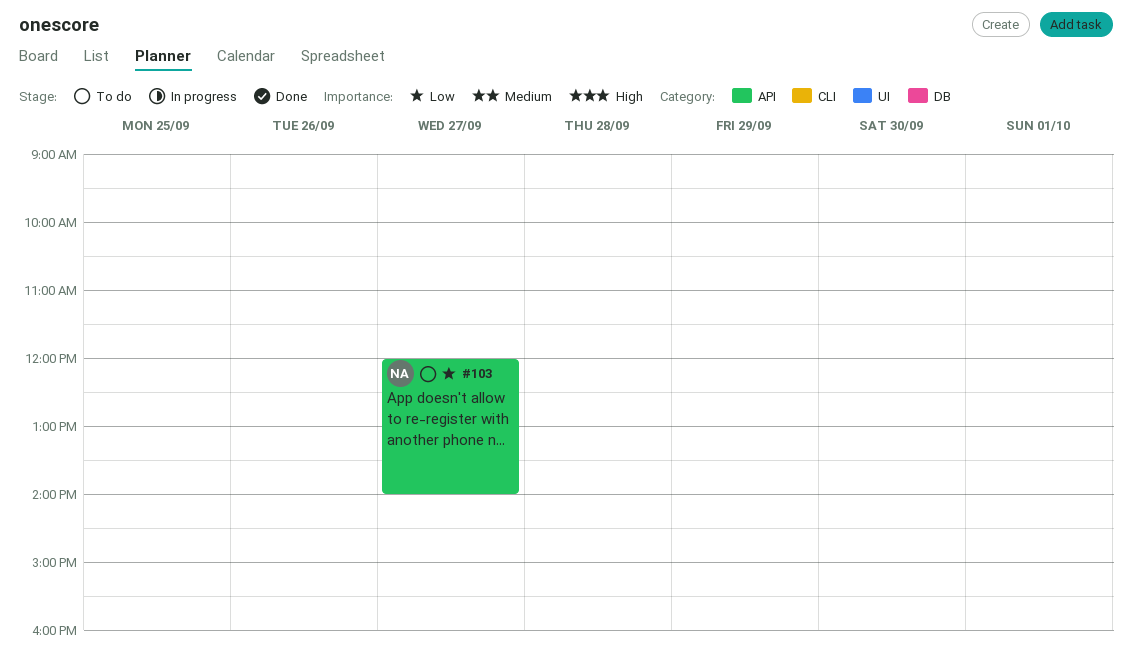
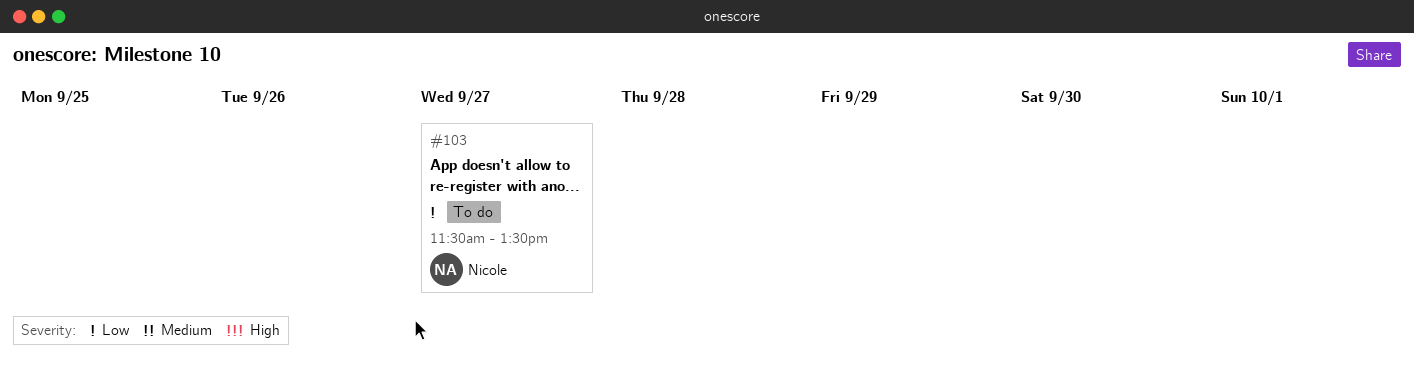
#103, begins: 12:00 -> 11:30
#103, ends: 14:00 -> 13:30

